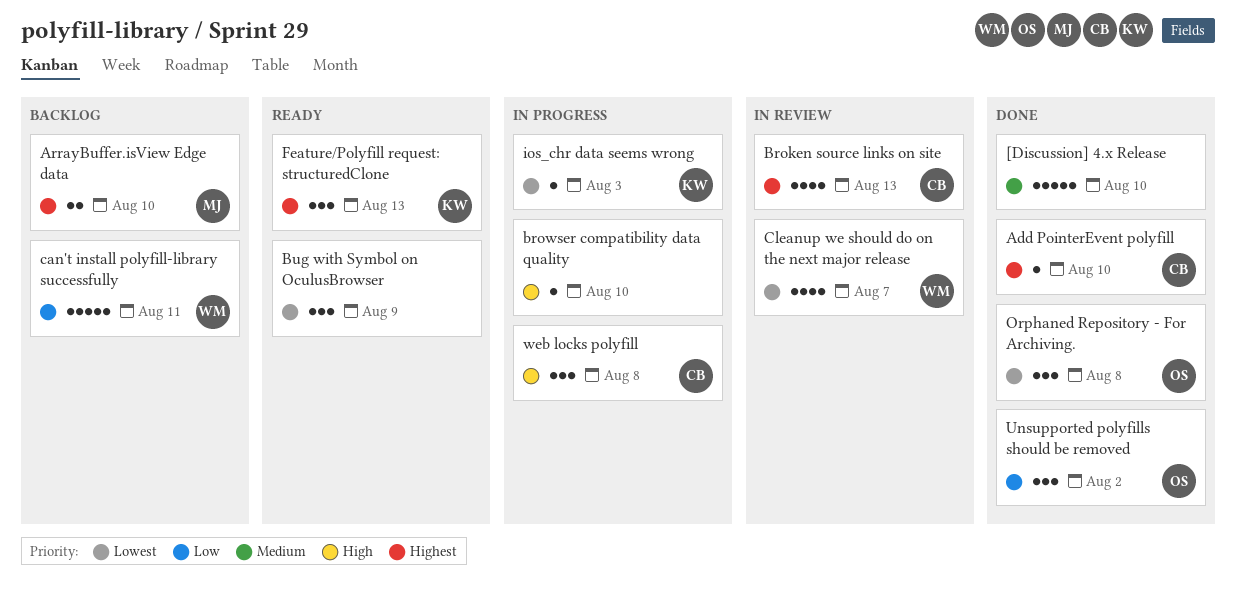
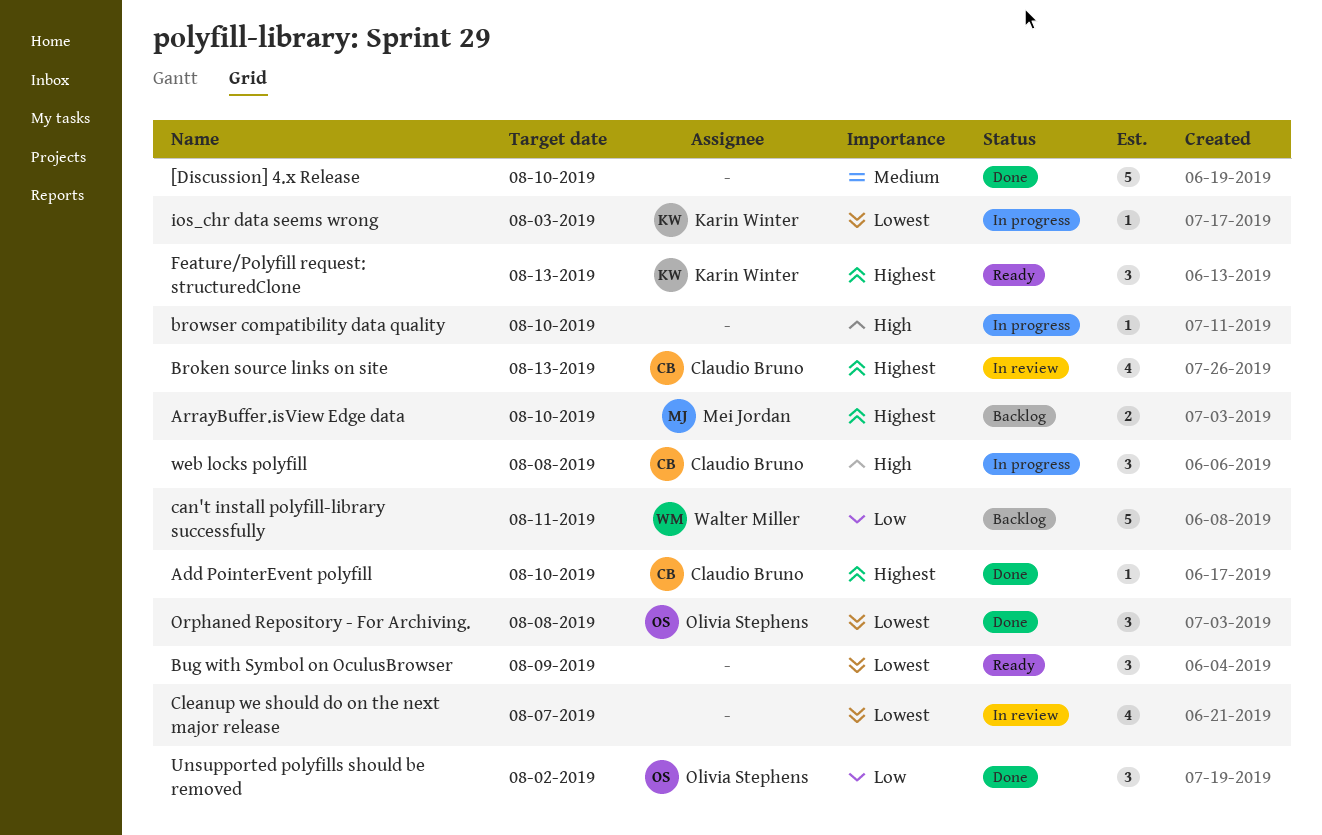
Cleanup we should do on the next major release, owner: Walter Miller -> none

